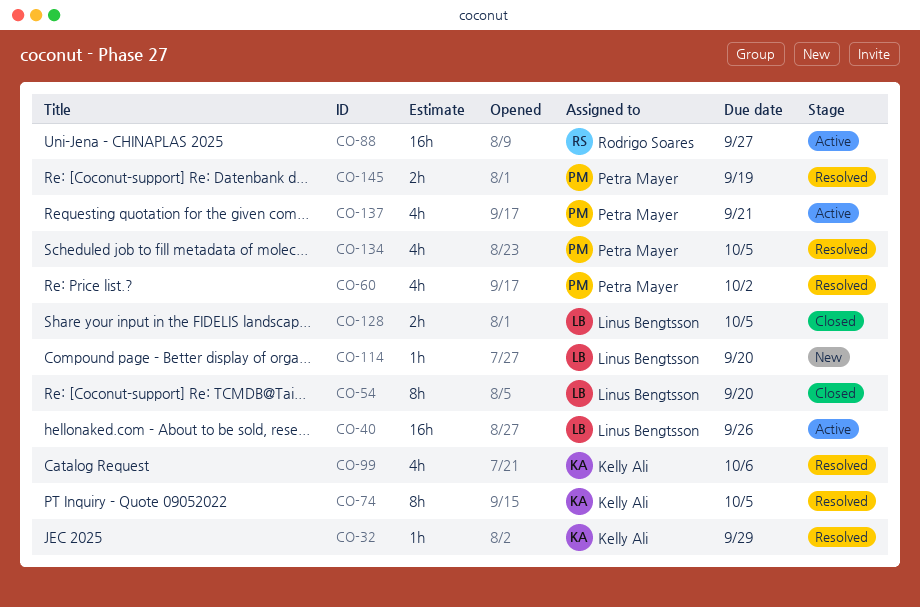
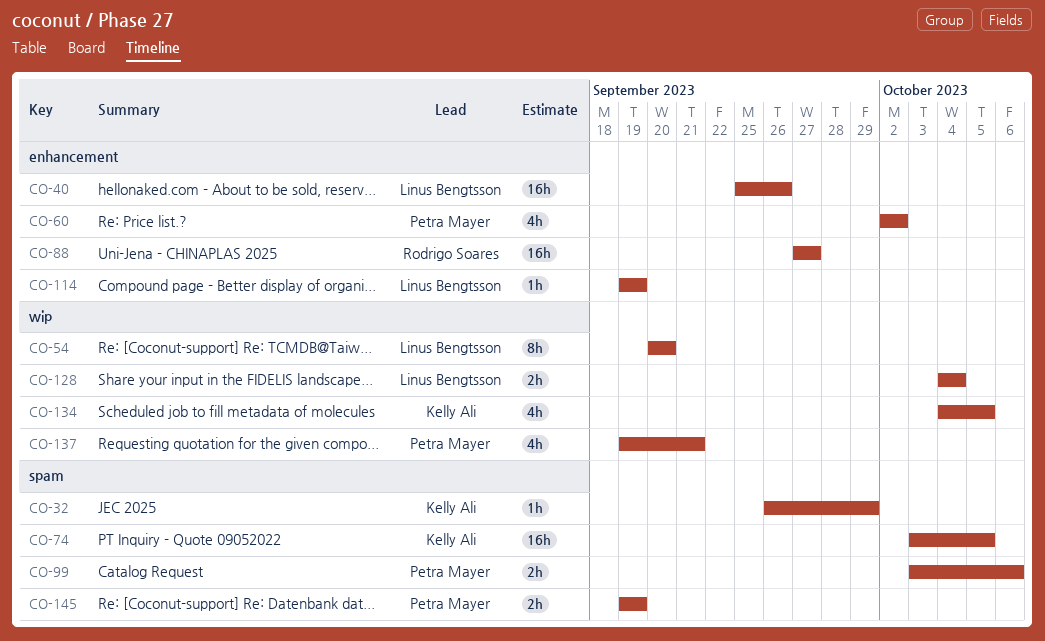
CO-74, estimate: 8h -> 16h
CO-99, owner: Kelly Ali -> Petra Mayer
CO-99, estimate: 4h -> 2h
CO-114, due: Sep 20 -> Sep 19
CO-128, due: Oct 5 -> Oct 4
CO-134, owner: Petra Mayer -> Kelly Ali

